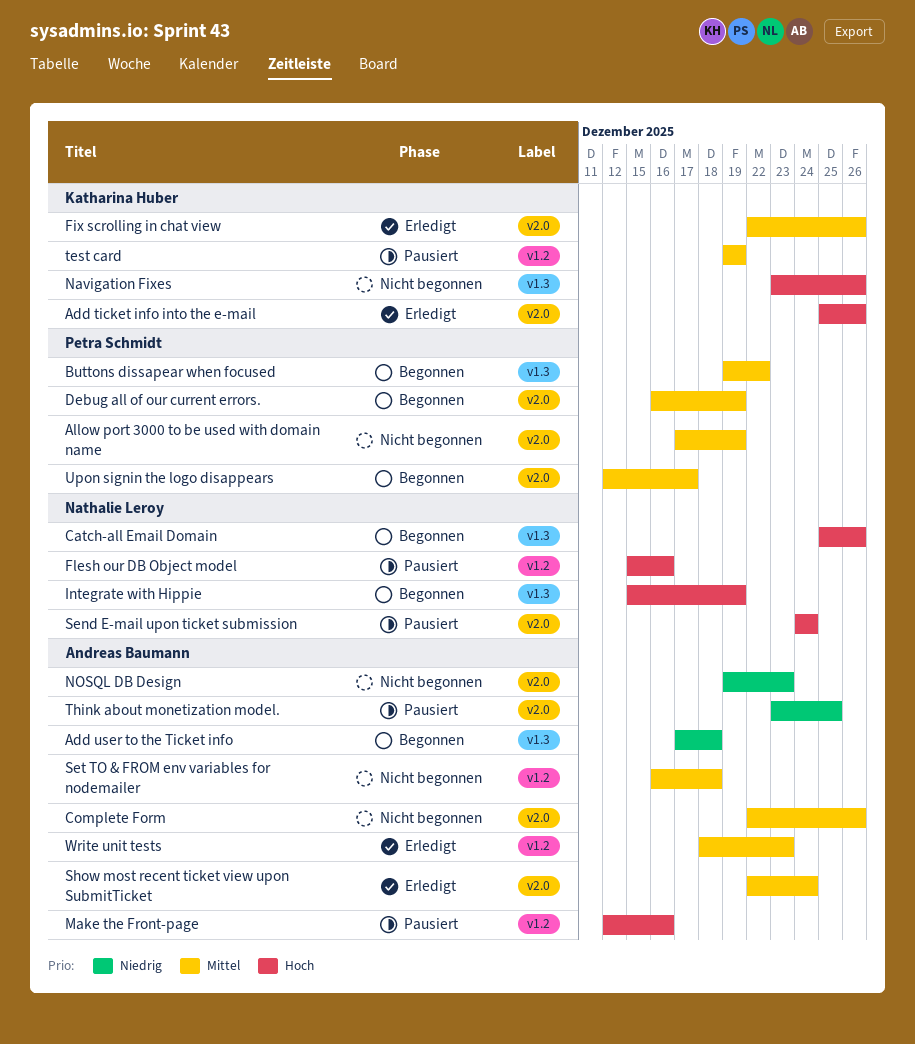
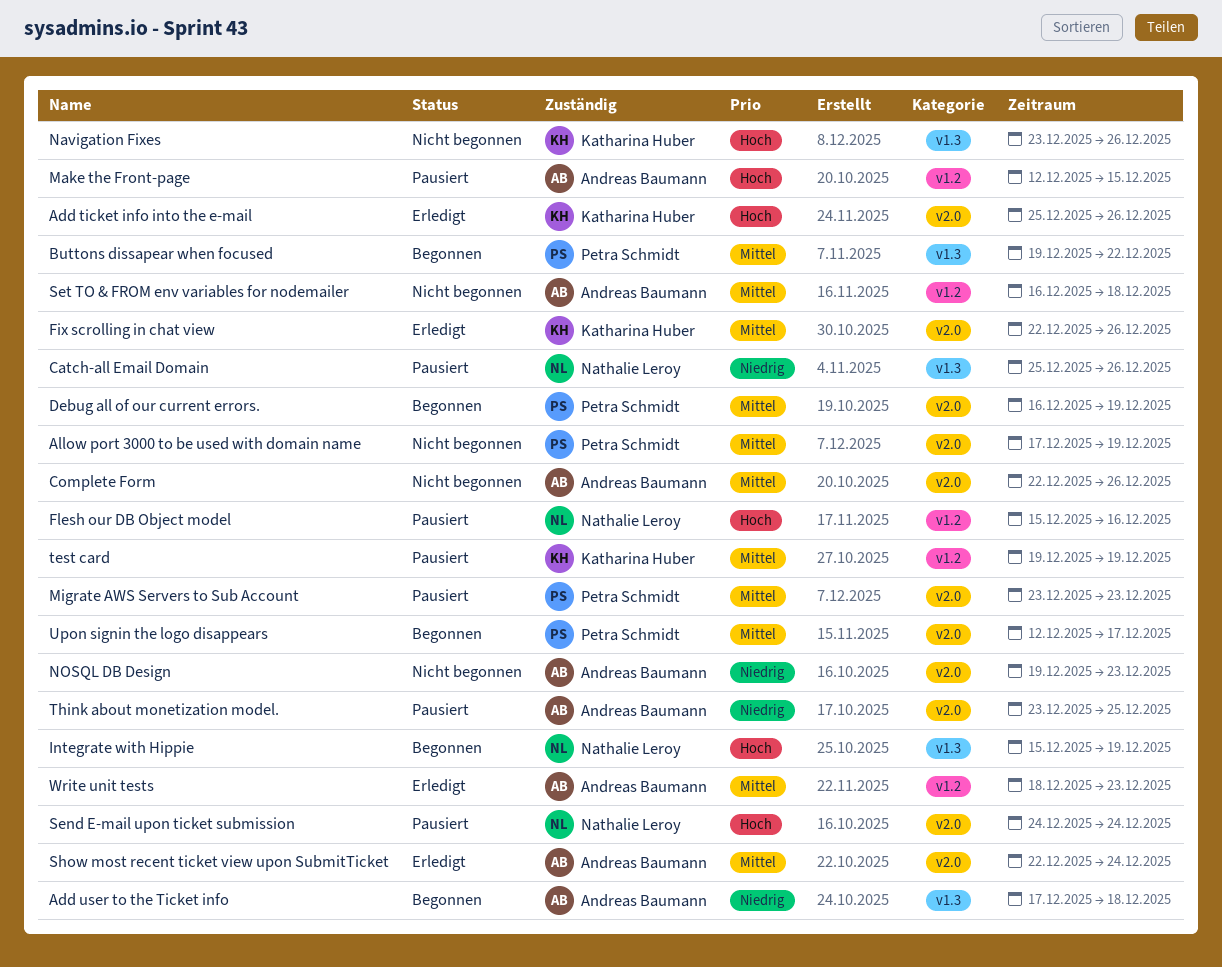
Catch-all Email Domain, status: Begonnen -> Pausiert
Catch-all Email Domain, priority: Hoch -> Niedrig
Make the Front-page, due: Dec 16 -> Dec 15
Migrate AWS Servers to Sub Account: none -> present

